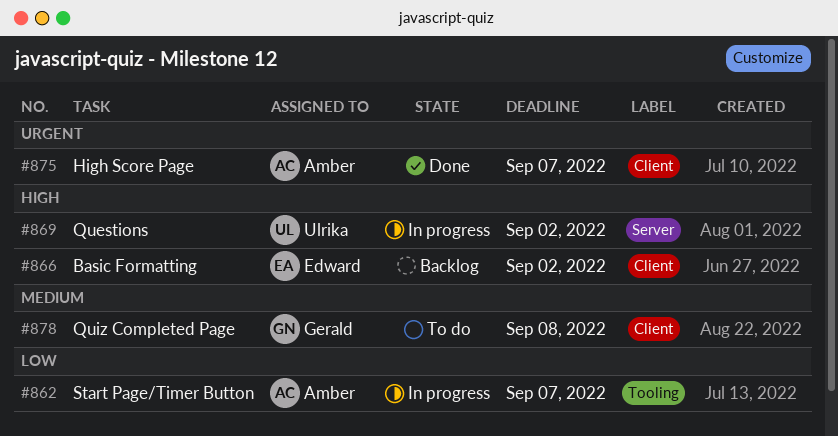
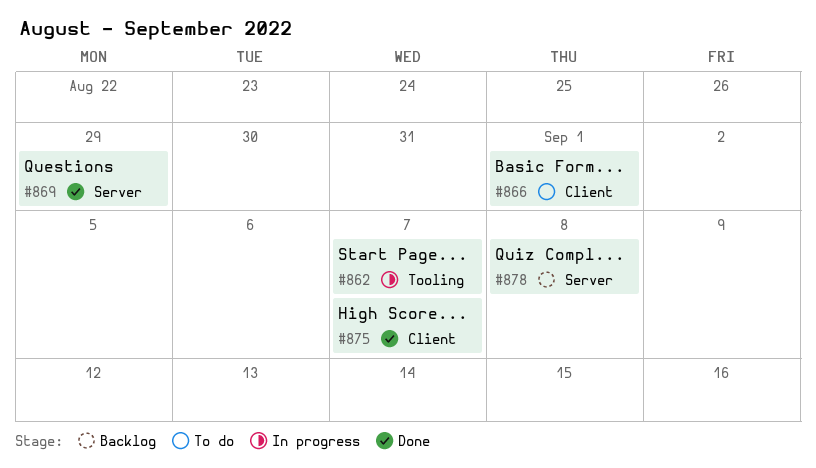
#866, status: Backlog -> To do
#866, due: Sep 2 -> Sep 1
#869, status: In progress -> Done
#869, due: Sep 2 -> Aug 29
#878, status: To do -> Backlog
#878, label: Client -> Server

